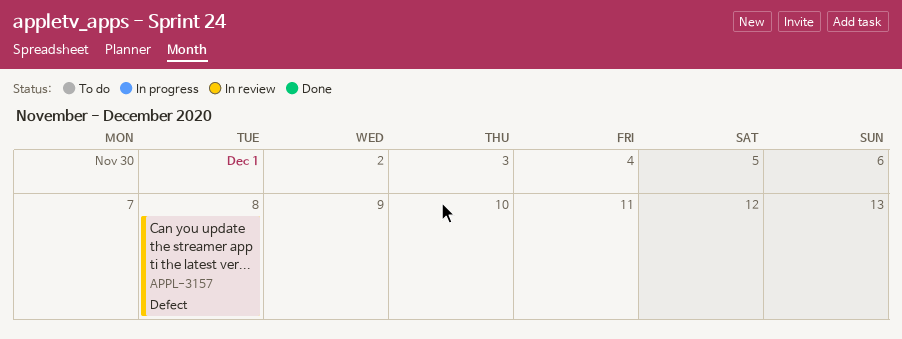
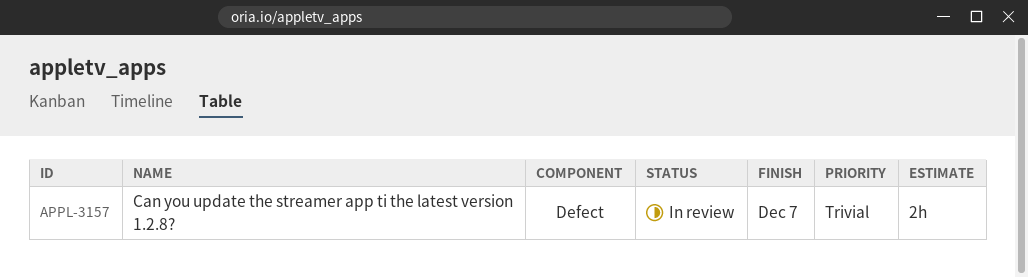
APPL-3157, due: Dec 8 -> Dec 7

